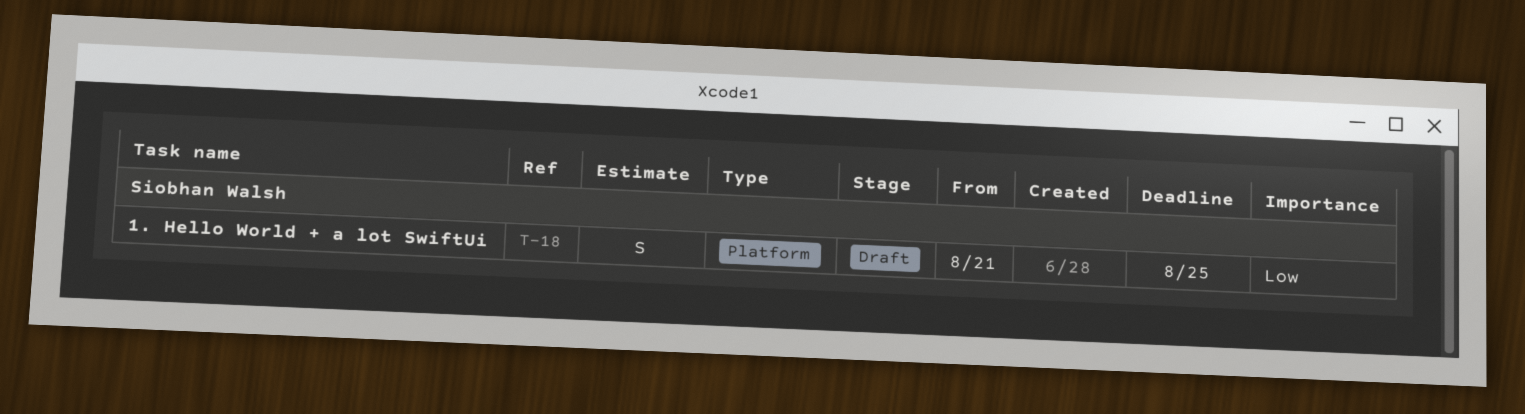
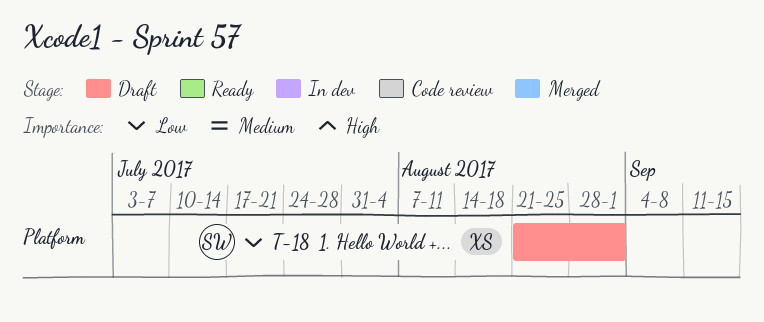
T-18, estimate: S -> XS
T-18, due: Aug 25 -> Sep 1

